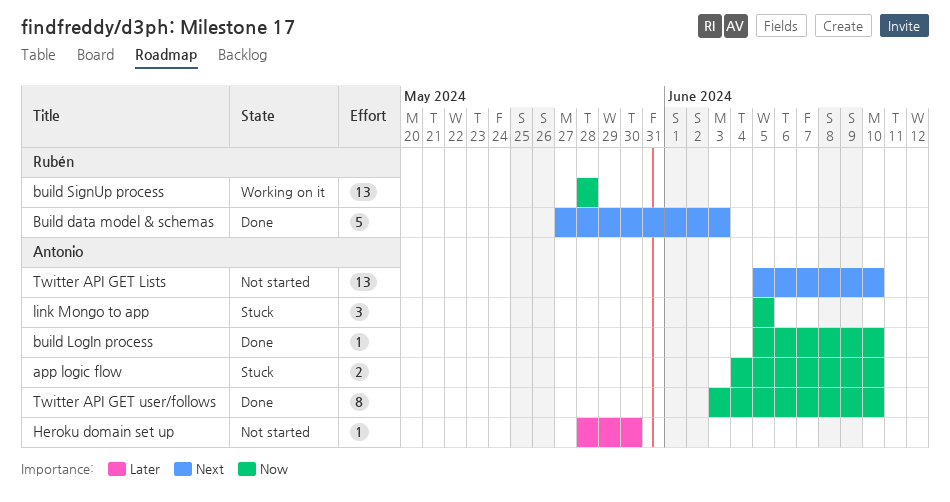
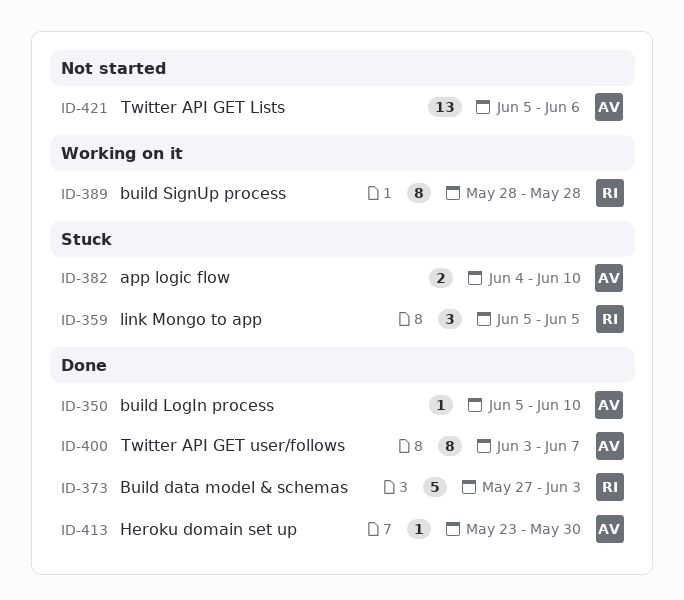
build SignUp process, estimate: 13 -> 8
Heroku domain set up, status: Not started -> Done
Heroku domain set up, start: May 28 -> May 23
link Mongo to app, owner: Antonio -> Rubén
Twitter API GET Lists, due: Jun 10 -> Jun 6
Twitter API GET user/follows, due: Jun 10 -> Jun 7

